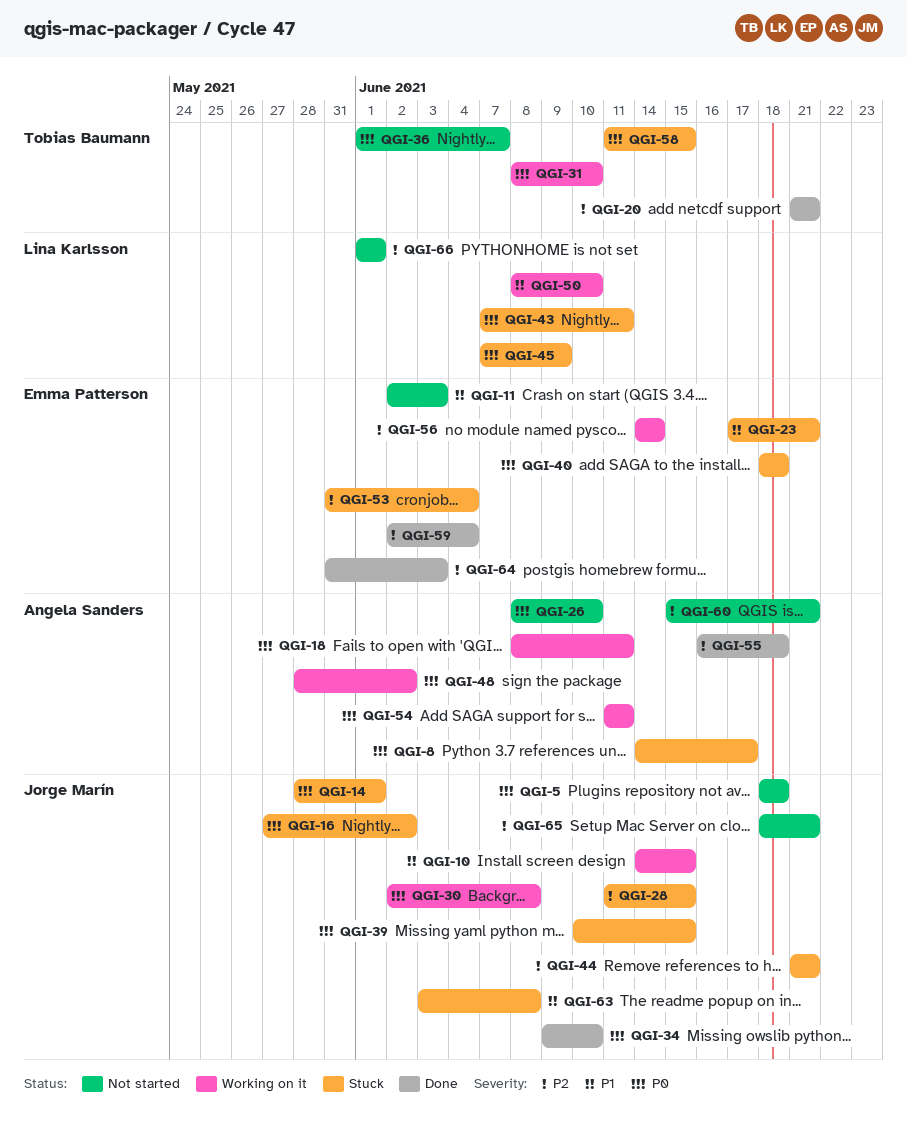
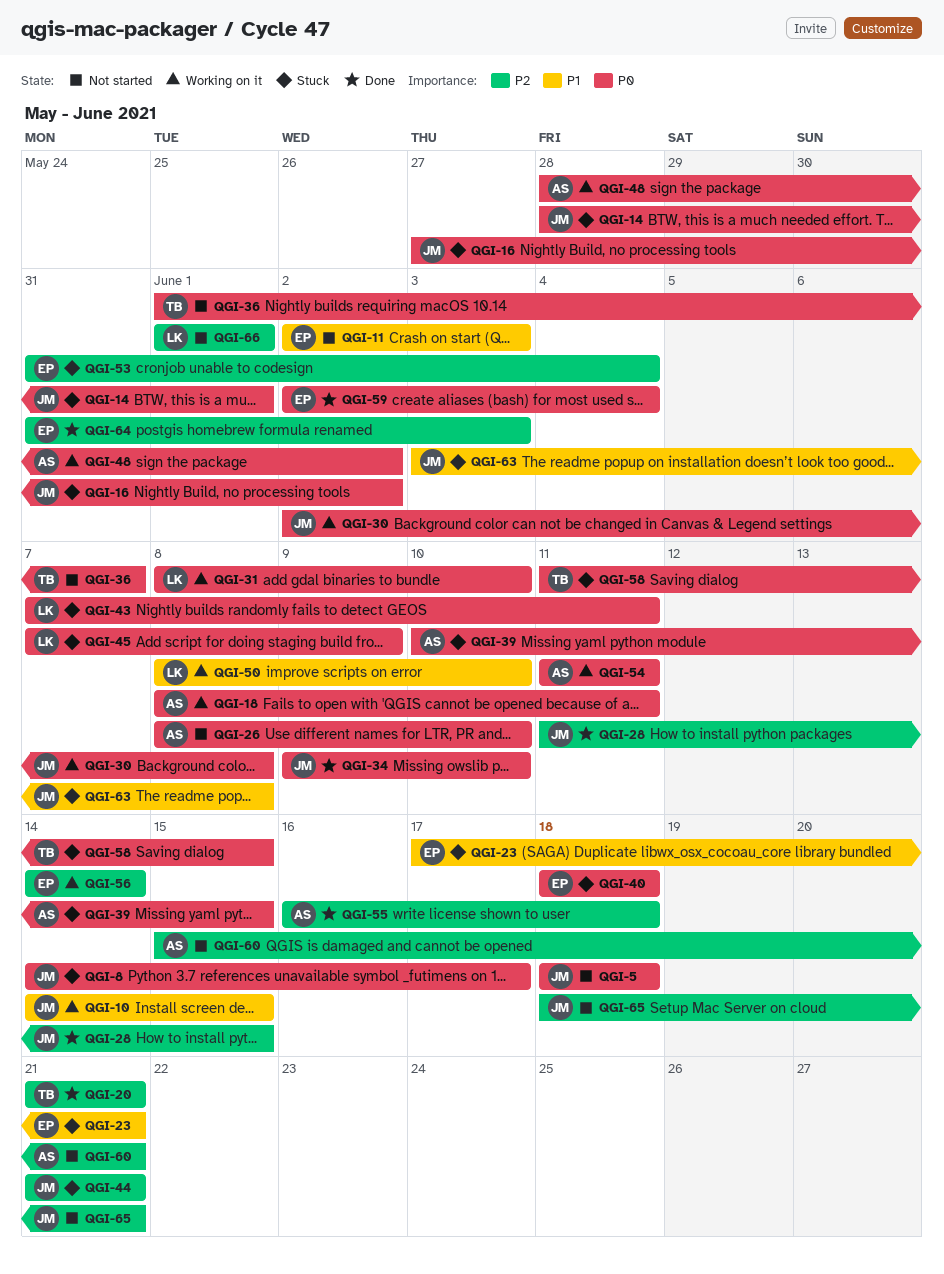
QGI-8, owner: Angela Sanders -> Jorge Marín
QGI-28, status: Stuck -> Done
QGI-31, owner: Tobias Baumann -> Lina Karlsson
QGI-39, owner: Jorge Marín -> Angela Sanders
QGI-59, priority: P2 -> P0

